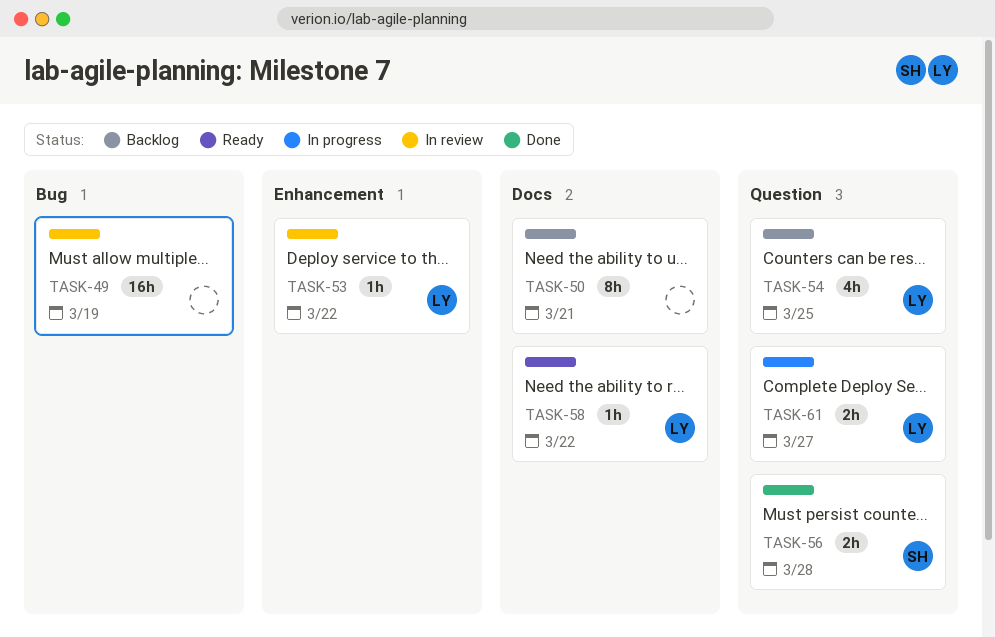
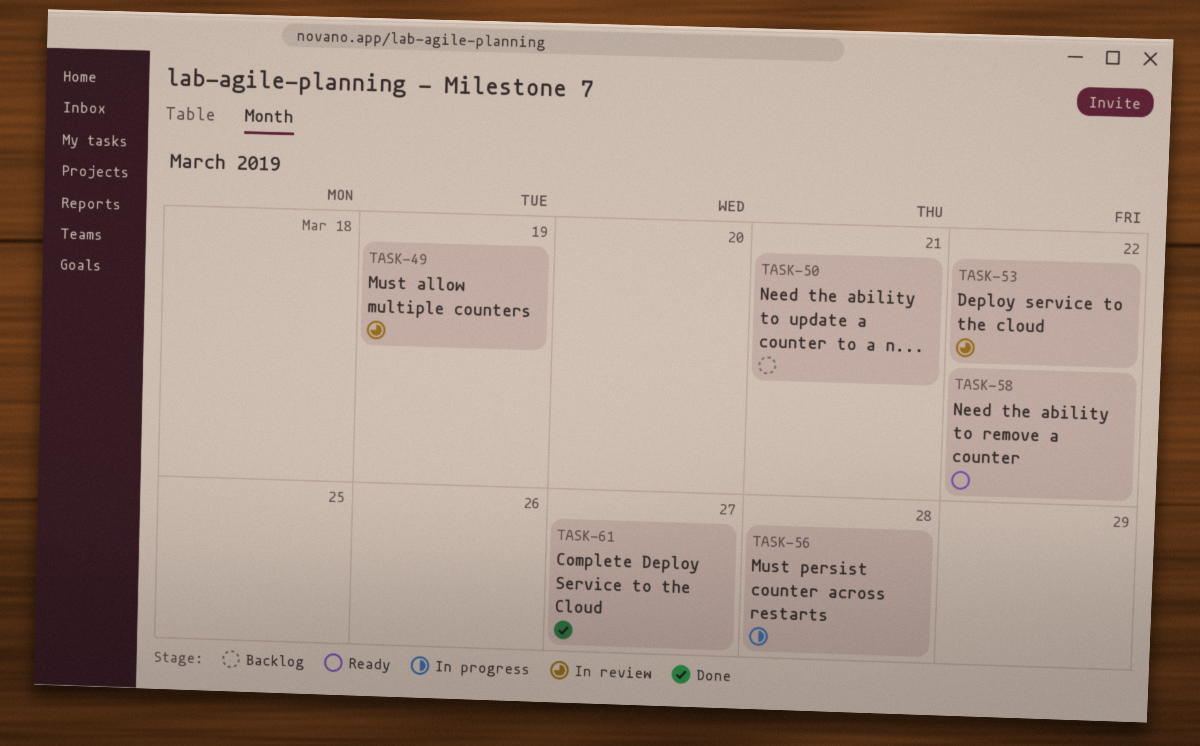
TASK-54: present -> none
TASK-56, status: Done -> In progress
TASK-61, status: In progress -> Done

